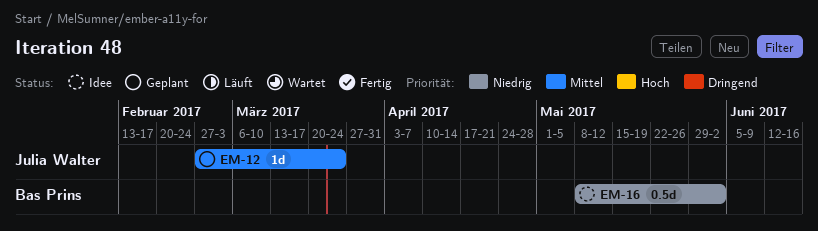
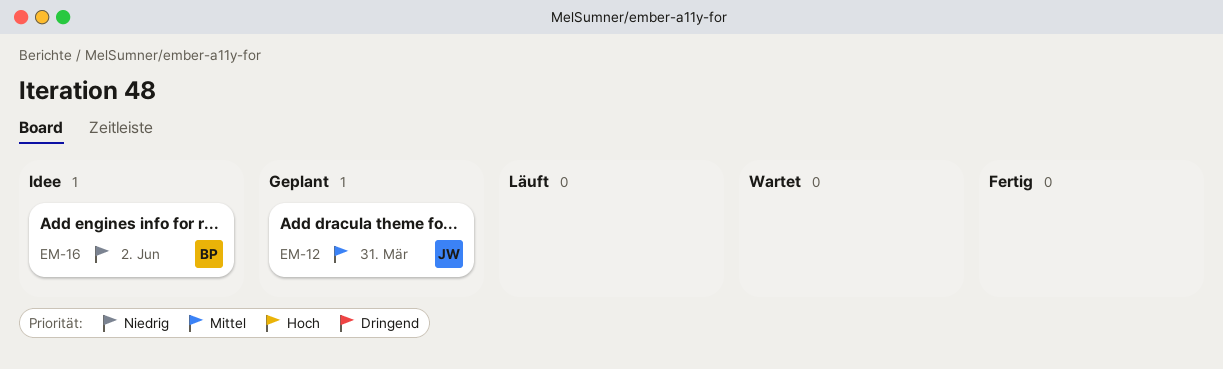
EM-12, due: Mar 24 -> Mar 31

